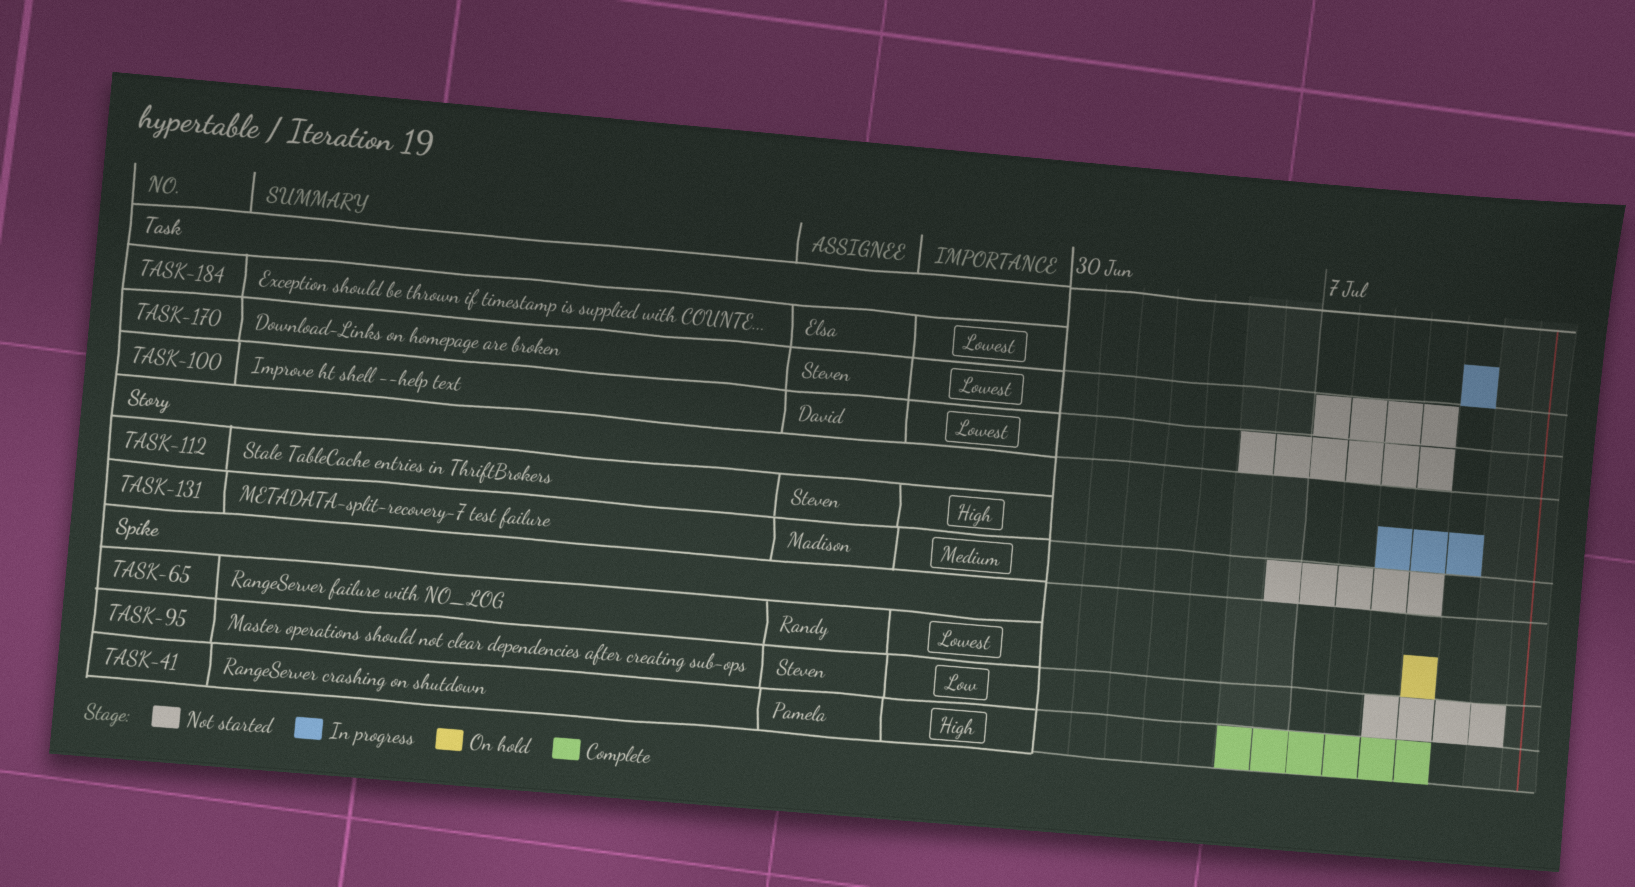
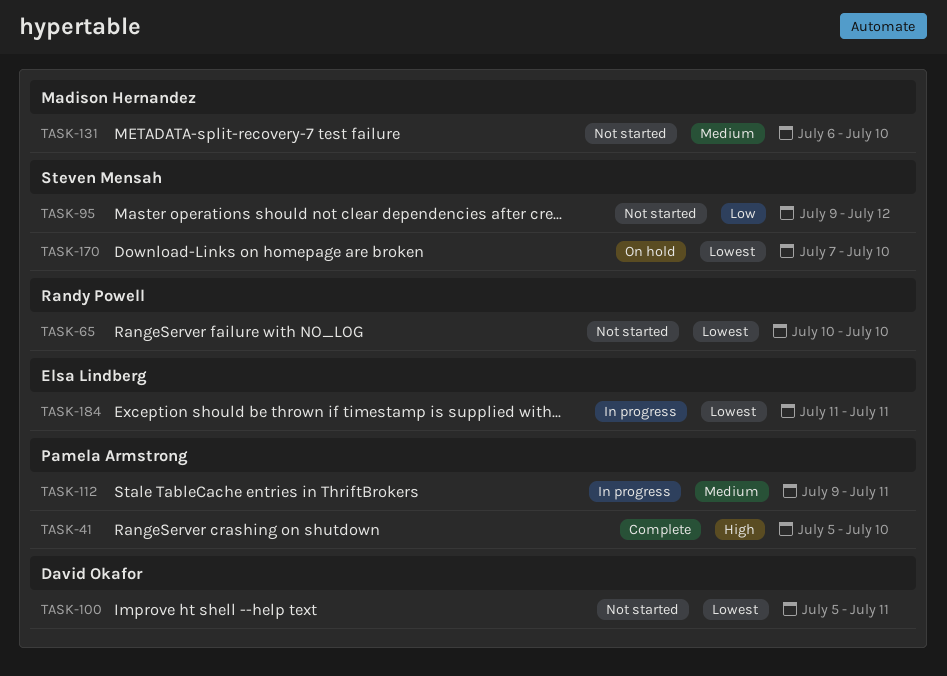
TASK-65, status: On hold -> Not started
TASK-100, due: Jul 10 -> Jul 11
TASK-112, owner: Steven Mensah -> Pamela Armstrong
TASK-112, priority: High -> Medium
TASK-170, status: Not started -> On hold

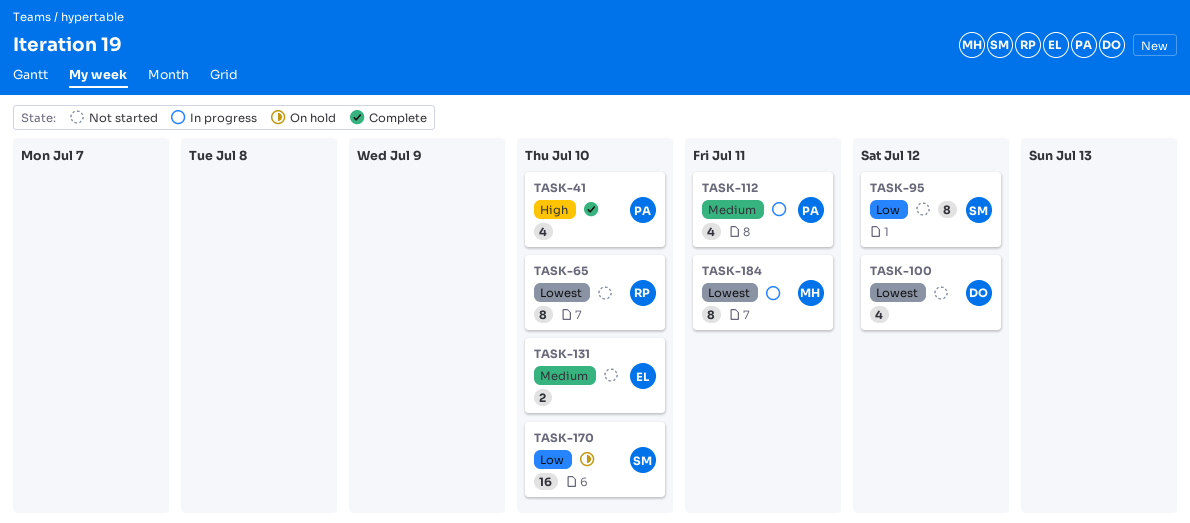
TASK-100, due: Jul 11 -> Jul 12
TASK-131, owner: Madison Hernandez -> Elsa Lindberg
TASK-170, priority: Lowest -> Low
TASK-184, owner: Elsa Lindberg -> Madison Hernandez

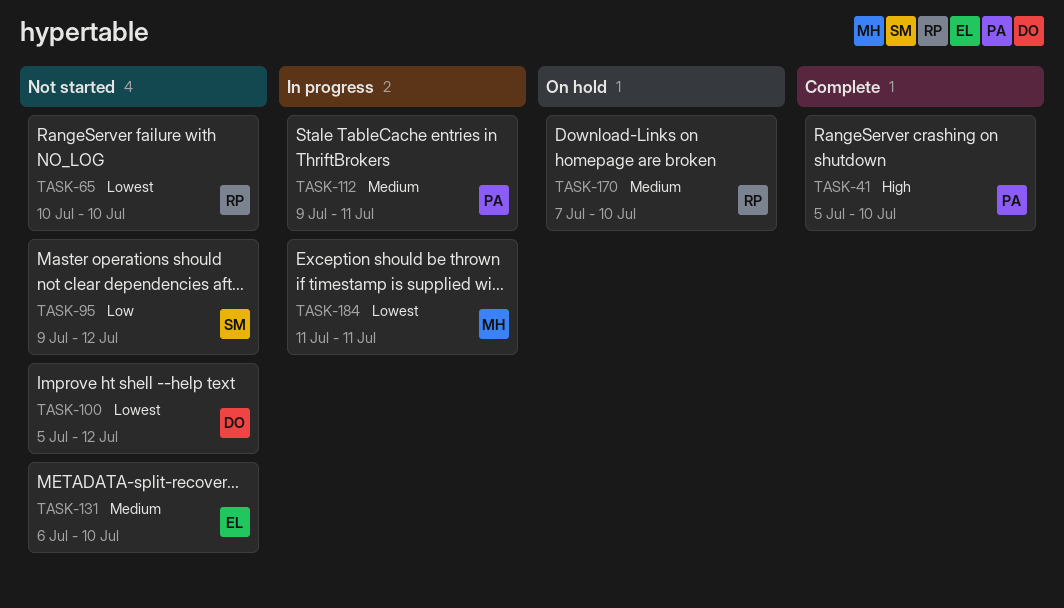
TASK-170, owner: SM -> RP
TASK-170, priority: Low -> Medium

